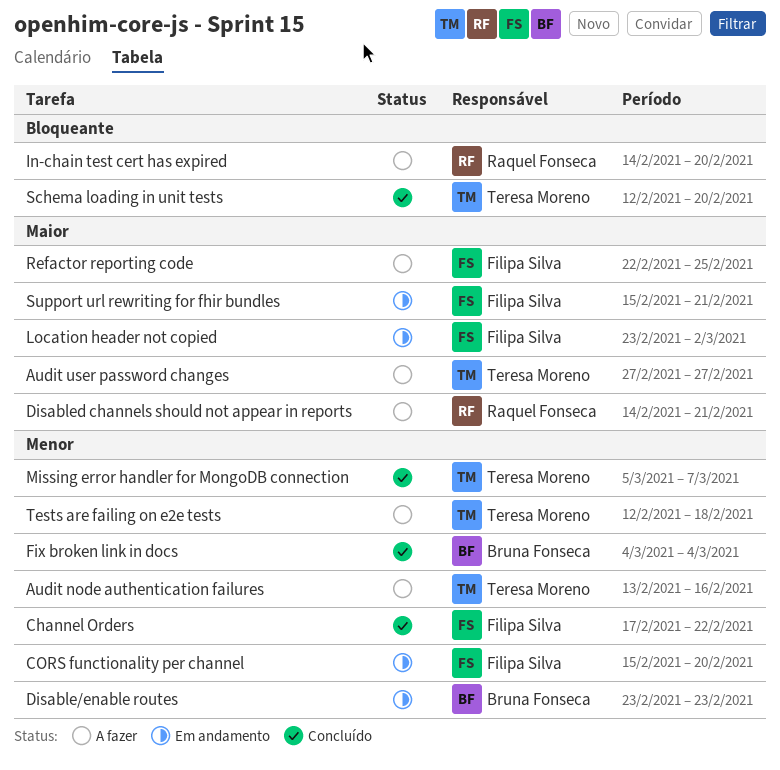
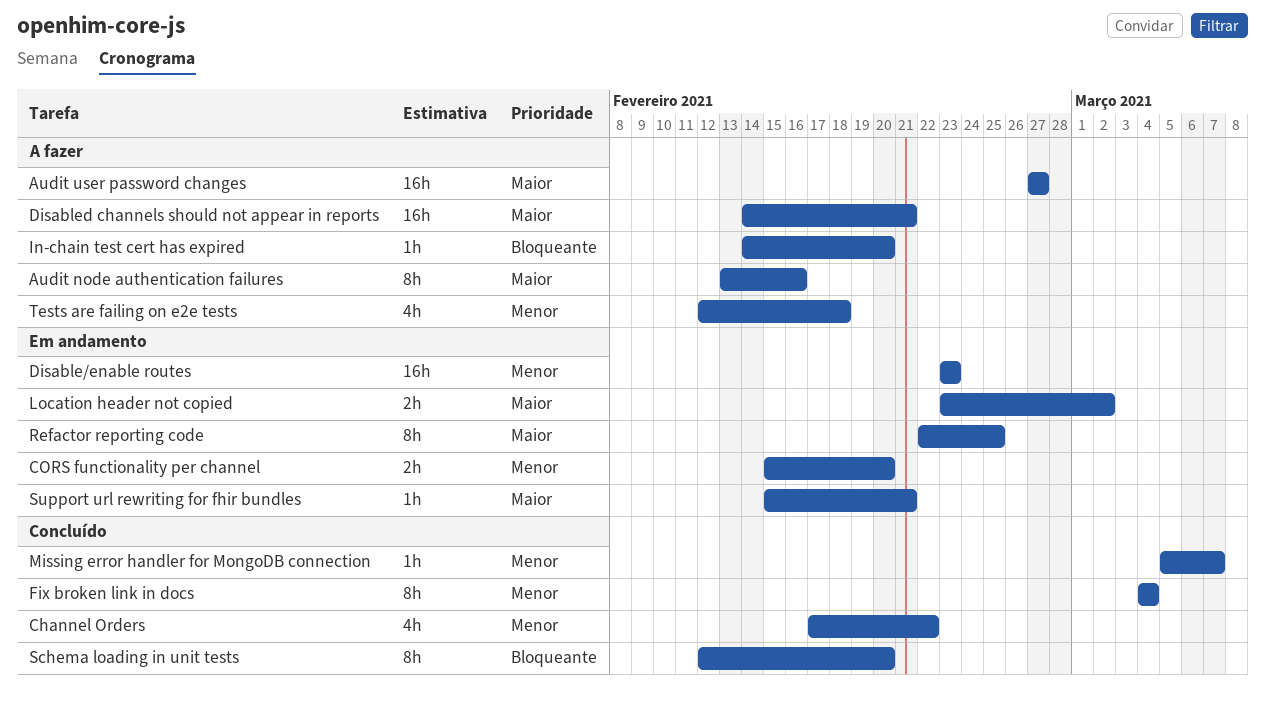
Audit node authentication failures, priority: Menor -> Maior
Refactor reporting code, status: A fazer -> Em andamento

